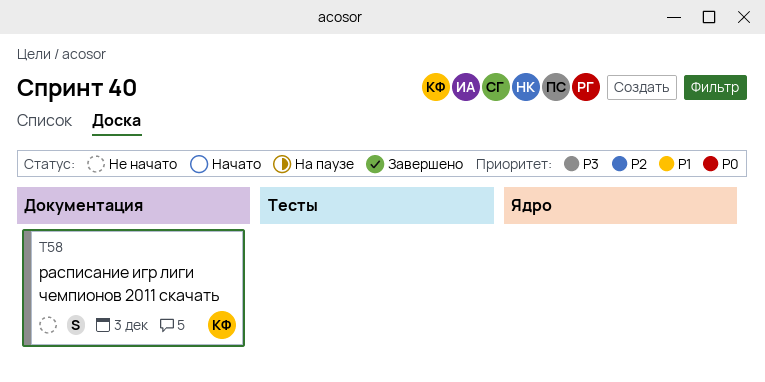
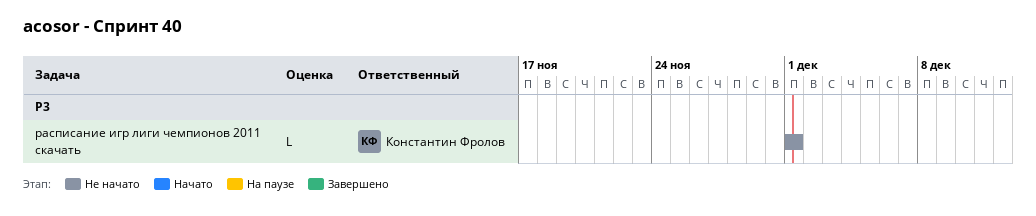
расписание игр лиги чемпионов 2011 скачать, estimate: S -> L
расписание игр лиги чемпионов 2011 скачать, due: Dec 3 -> Dec 1

